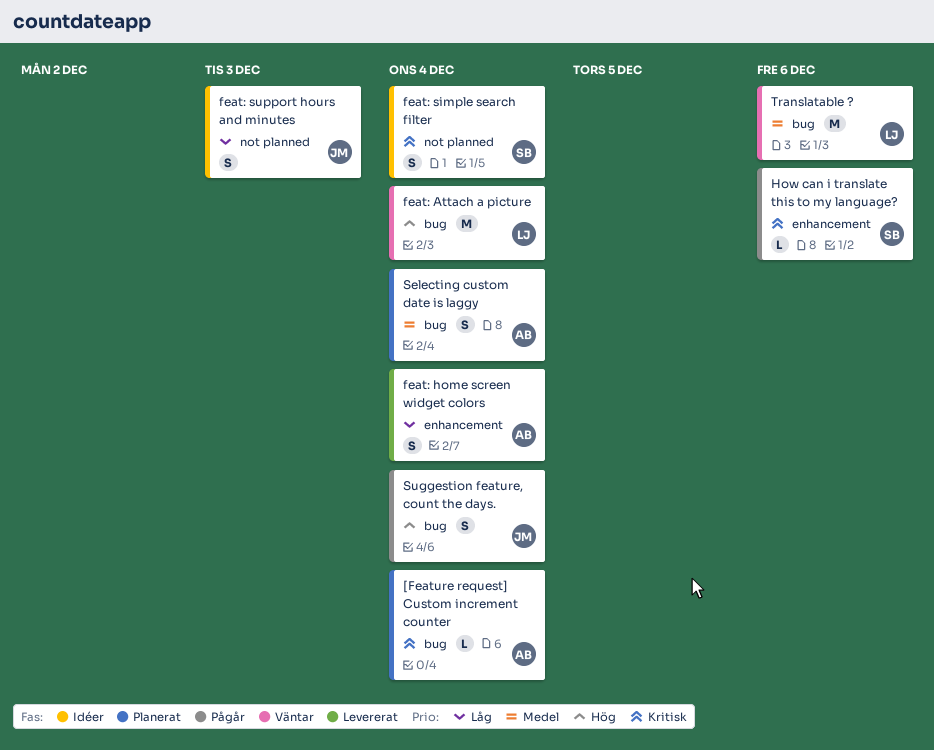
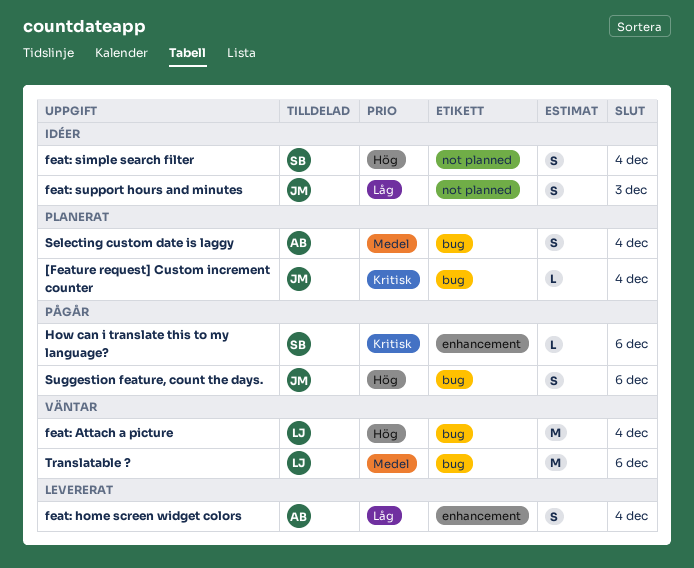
[Feature request] Custom increment counter, owner: AB -> JM
feat: simple search filter, priority: Kritisk -> Hög
Suggestion feature, count the days., due: Dec 4 -> Dec 6

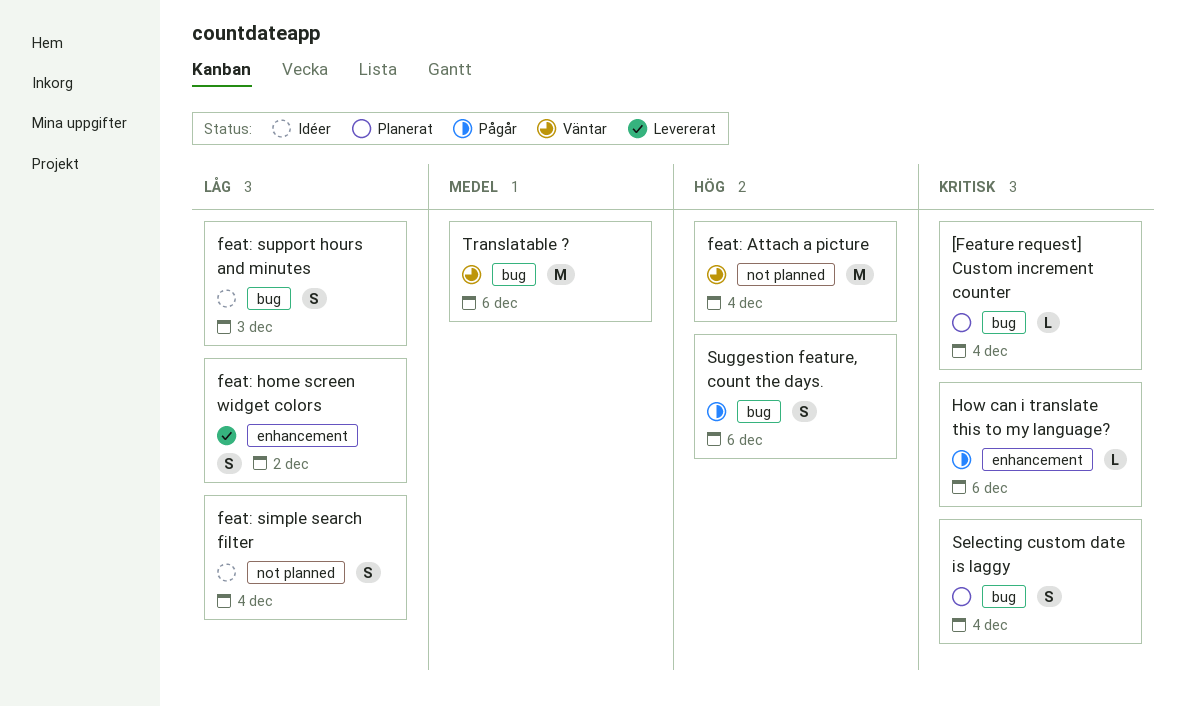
feat: Attach a picture, label: bug -> not planned
feat: home screen widget colors, due: Dec 4 -> Dec 2
feat: simple search filter, priority: Hög -> Låg
feat: support hours and minutes, label: not planned -> bug
Selecting custom date is laggy, priority: Medel -> Kritisk

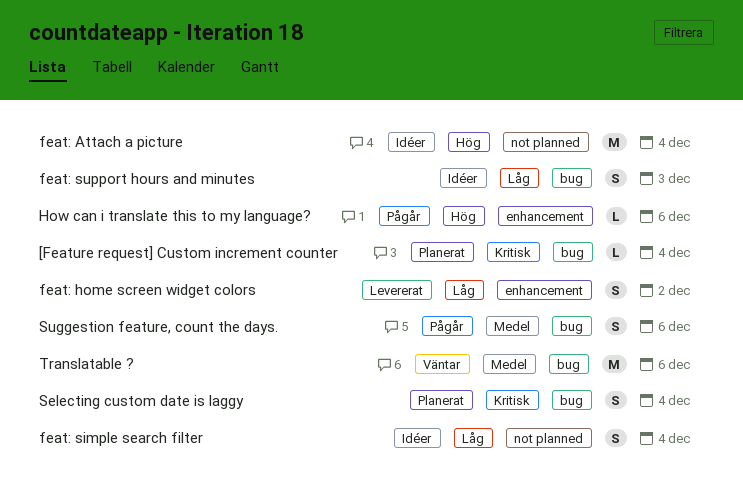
feat: Attach a picture, status: Väntar -> Idéer
How can i translate this to my language?, priority: Kritisk -> Hög
Suggestion feature, count the days., priority: Hög -> Medel

